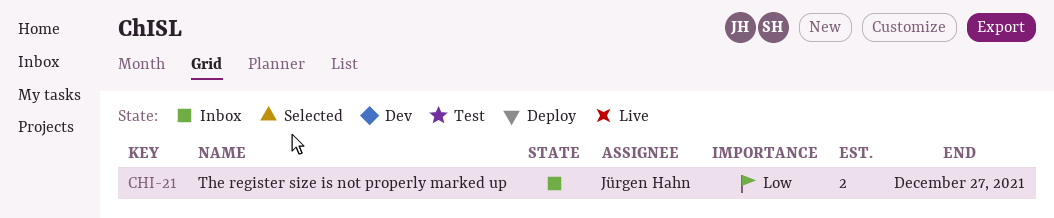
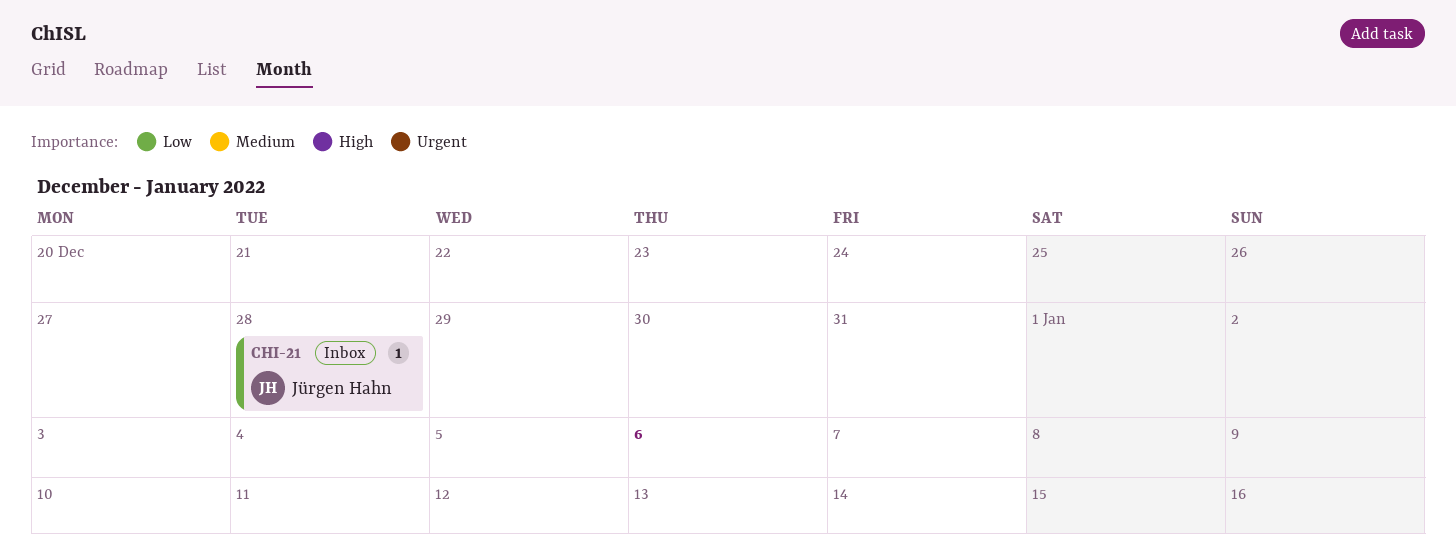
CHI-21, estimate: 2 -> 1
CHI-21, due: Dec 27 -> Dec 28

